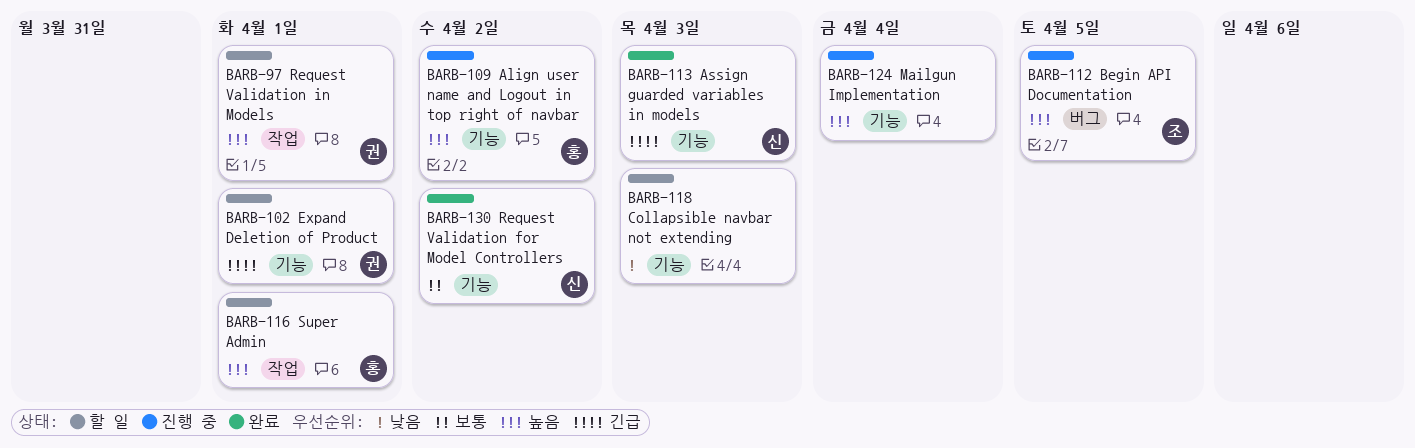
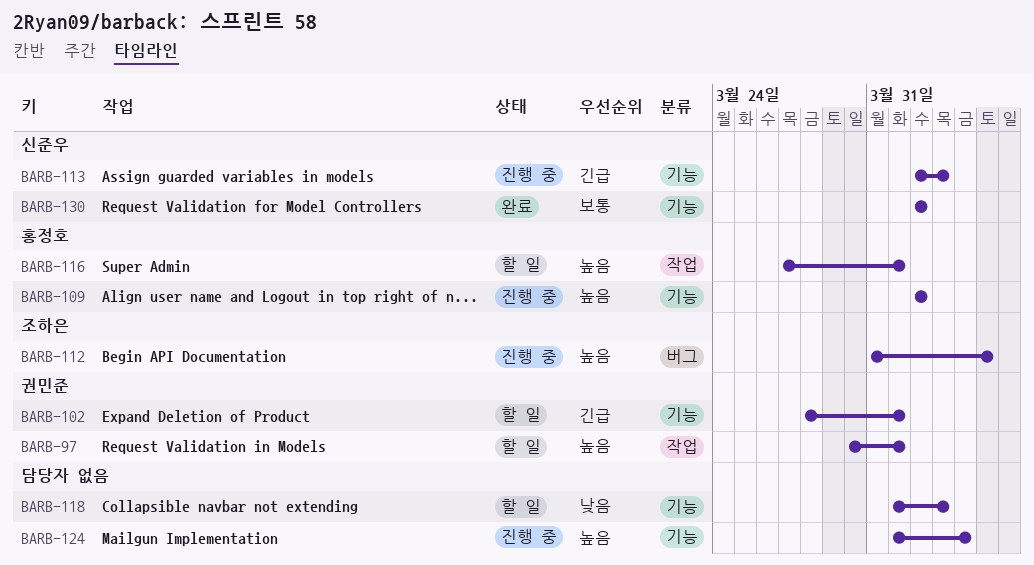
BARB-113, status: 완료 -> 진행 중

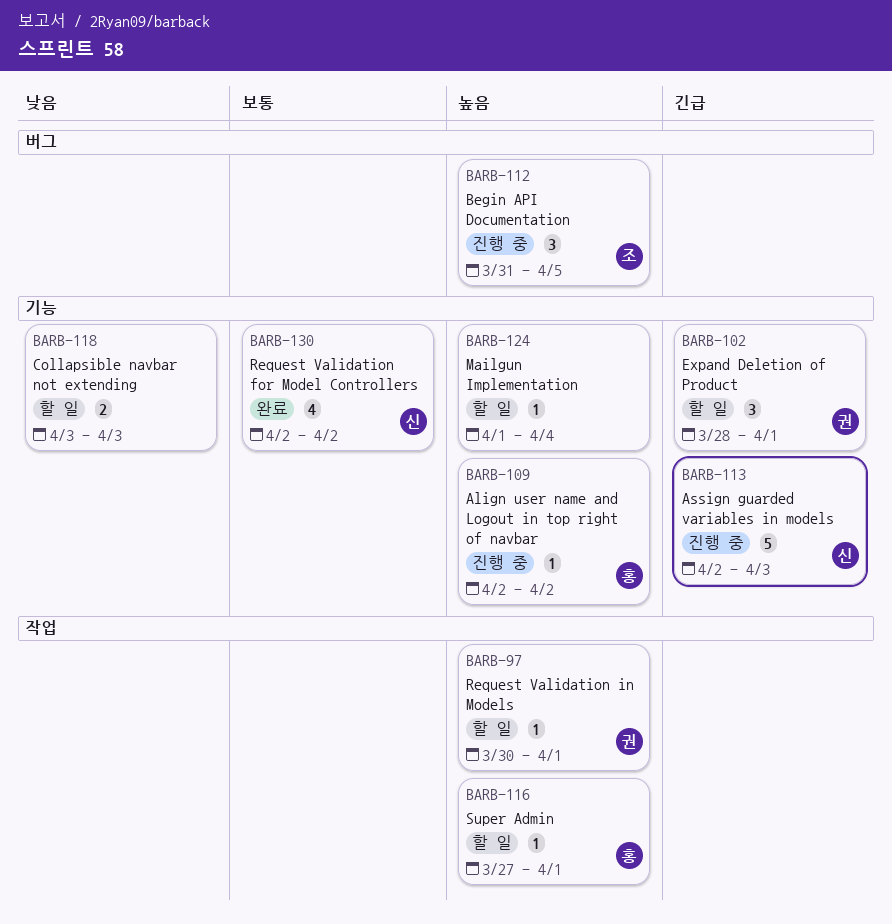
BARB-118, start: Apr 1 -> Apr 3
BARB-124, status: 진행 중 -> 할 일

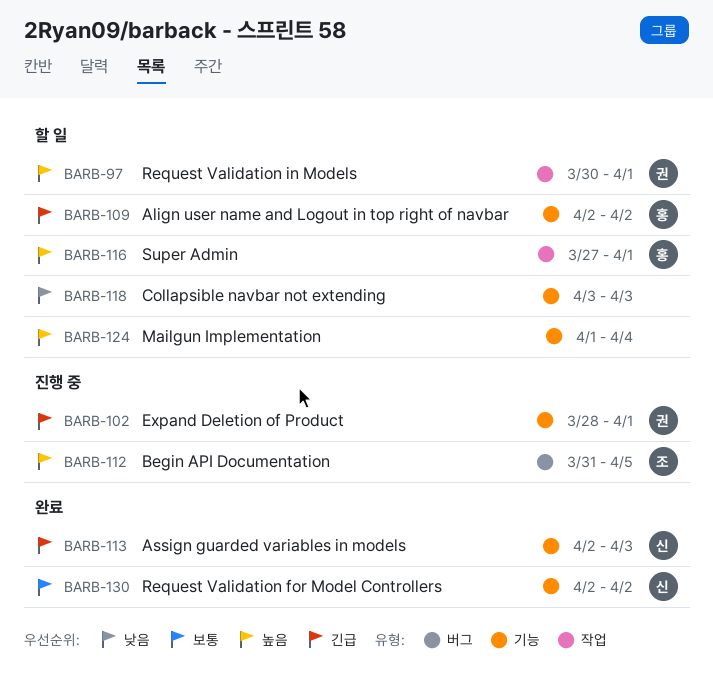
BARB-102, status: 할 일 -> 진행 중
BARB-109, status: 진행 중 -> 할 일
BARB-109, priority: 높음 -> 긴급
BARB-113, status: 진행 중 -> 완료

